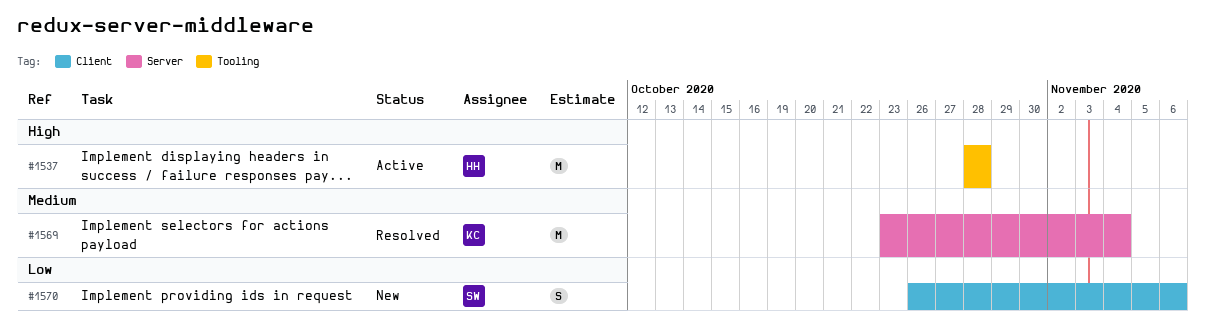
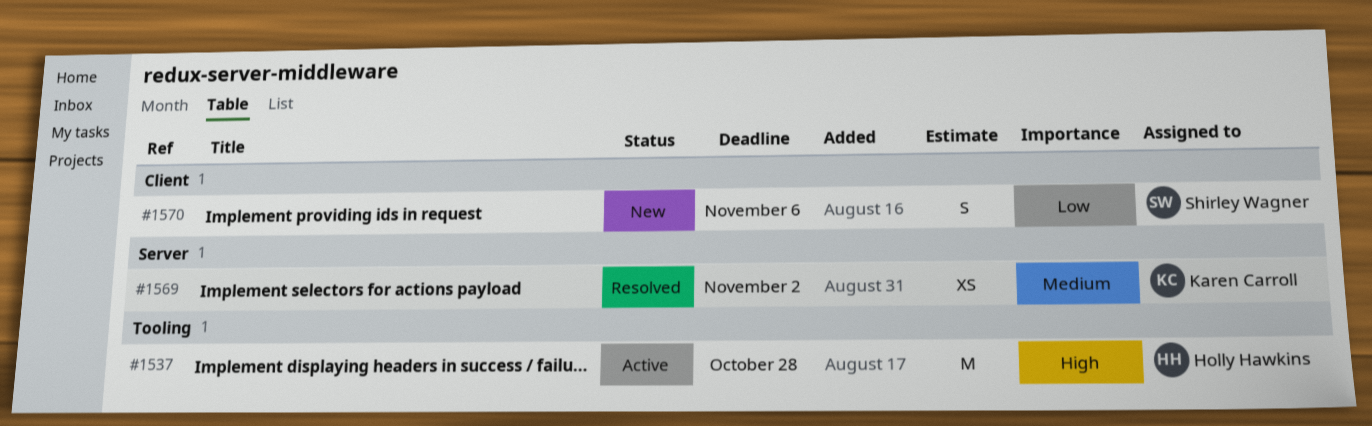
#1569, estimate: M -> XS
#1569, due: Nov 4 -> Nov 2

